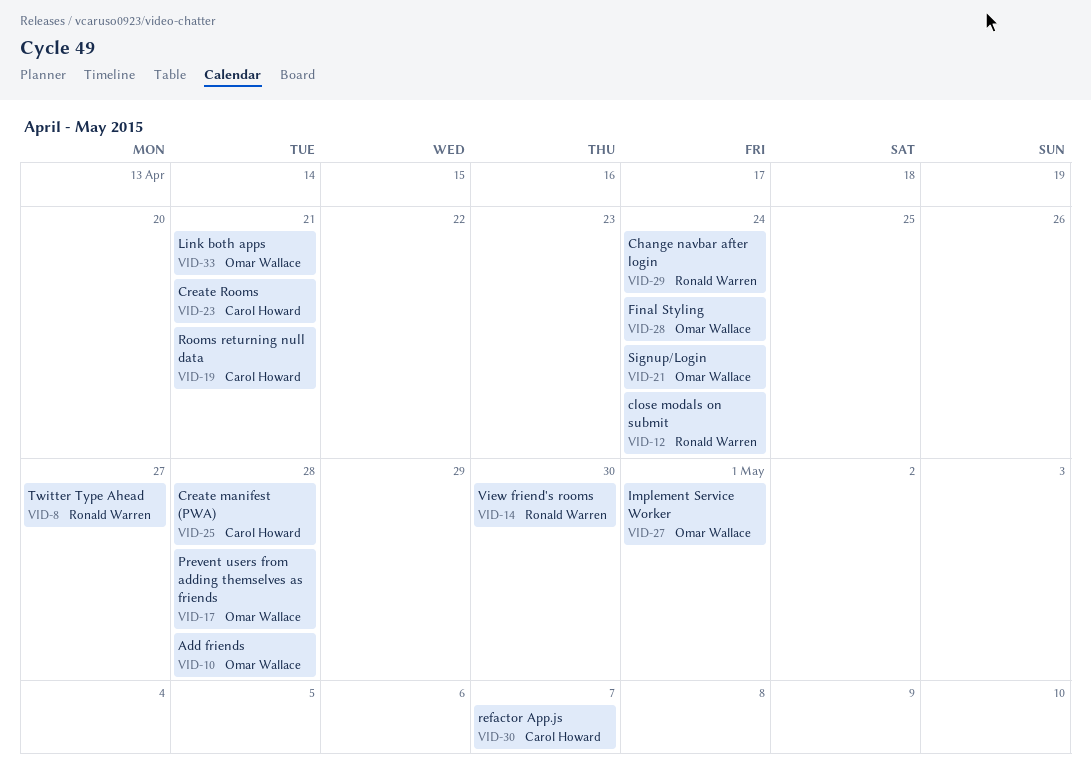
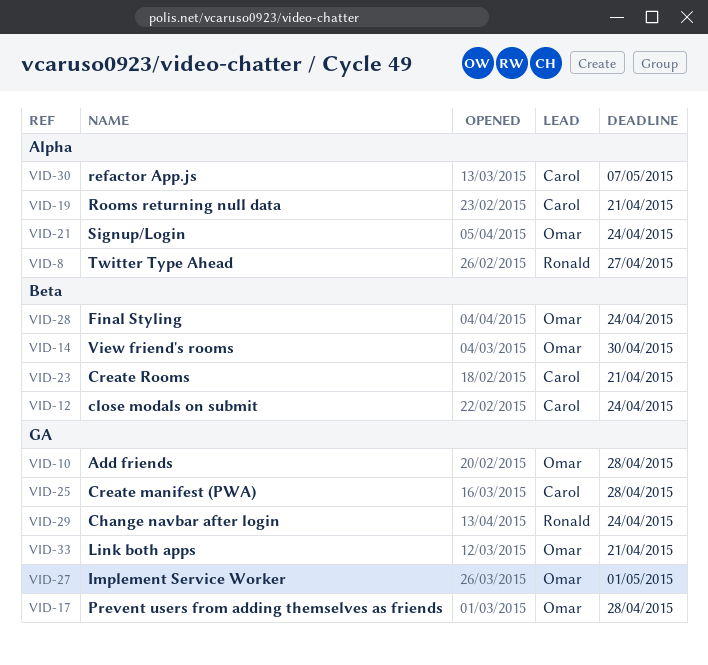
VID-12, owner: Ronald Warren -> Carol Howard
VID-14, owner: Ronald Warren -> Omar Wallace

